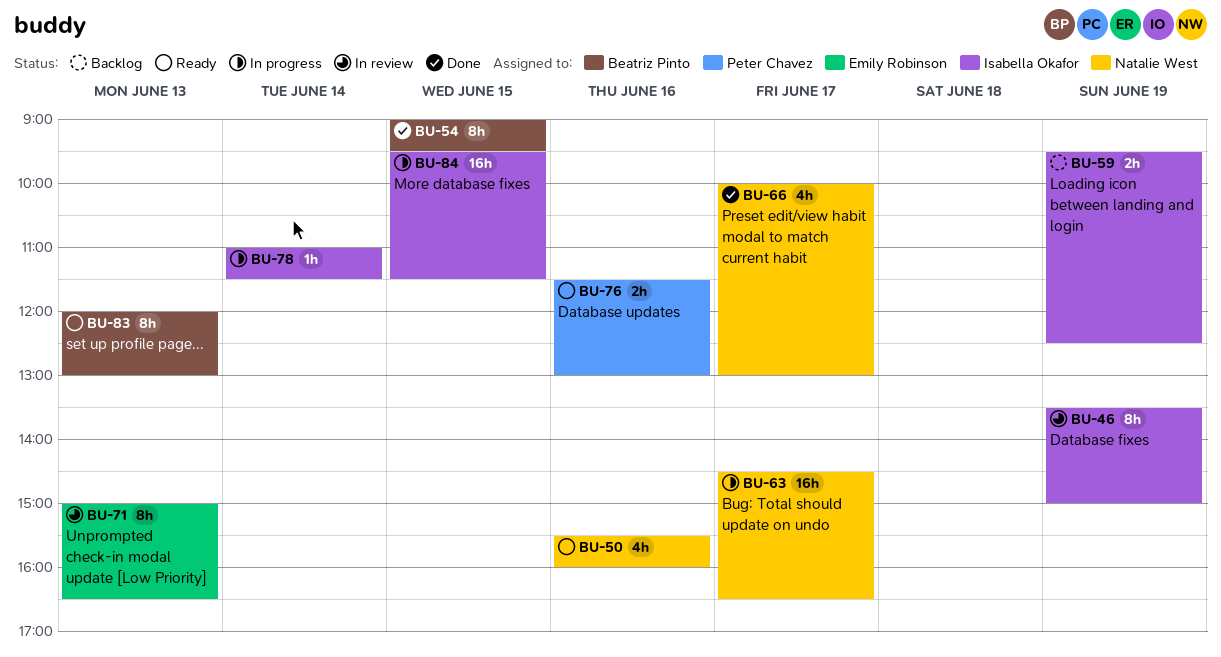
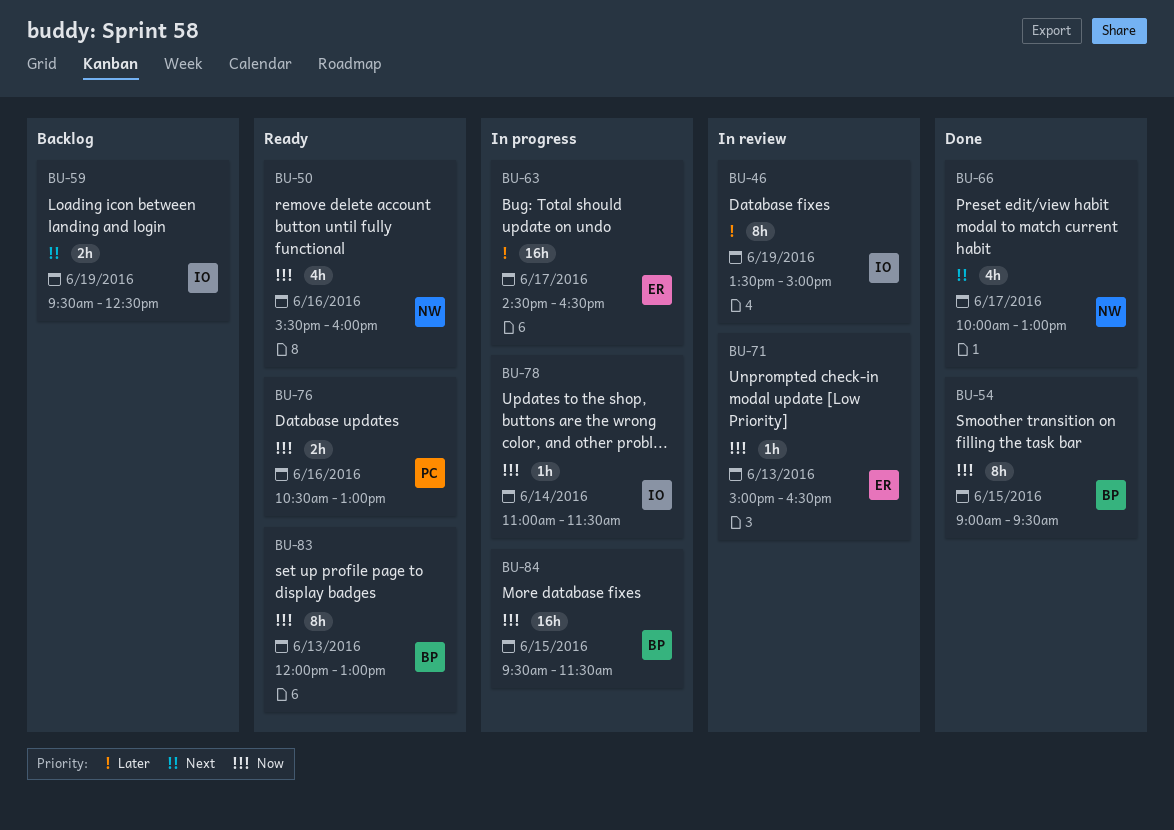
BU-63, owner: Natalie West -> Emily Robinson
BU-71, estimate: 8h -> 1h
BU-76, begins: 11:30 -> 10:30
BU-84, owner: Isabella Okafor -> Beatriz Pinto

